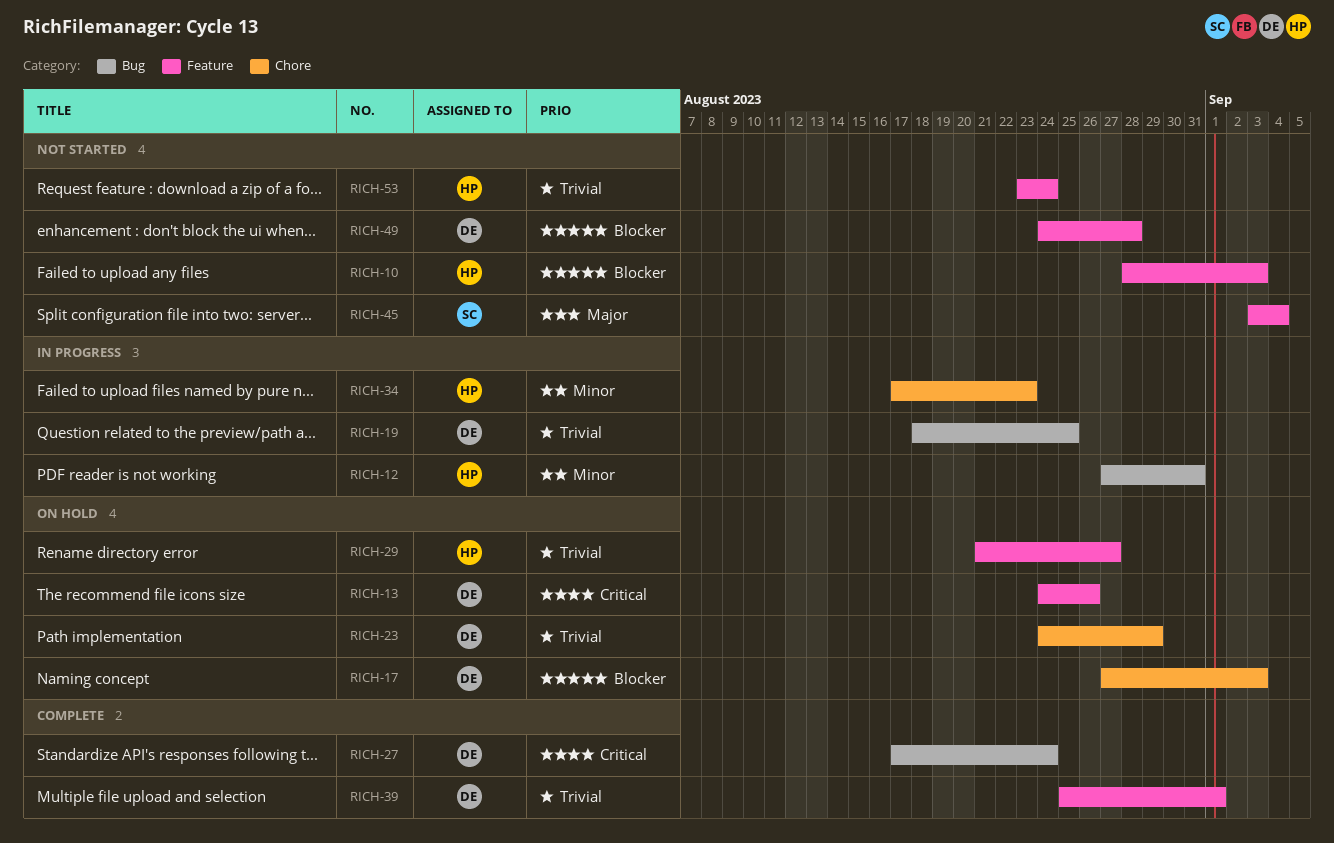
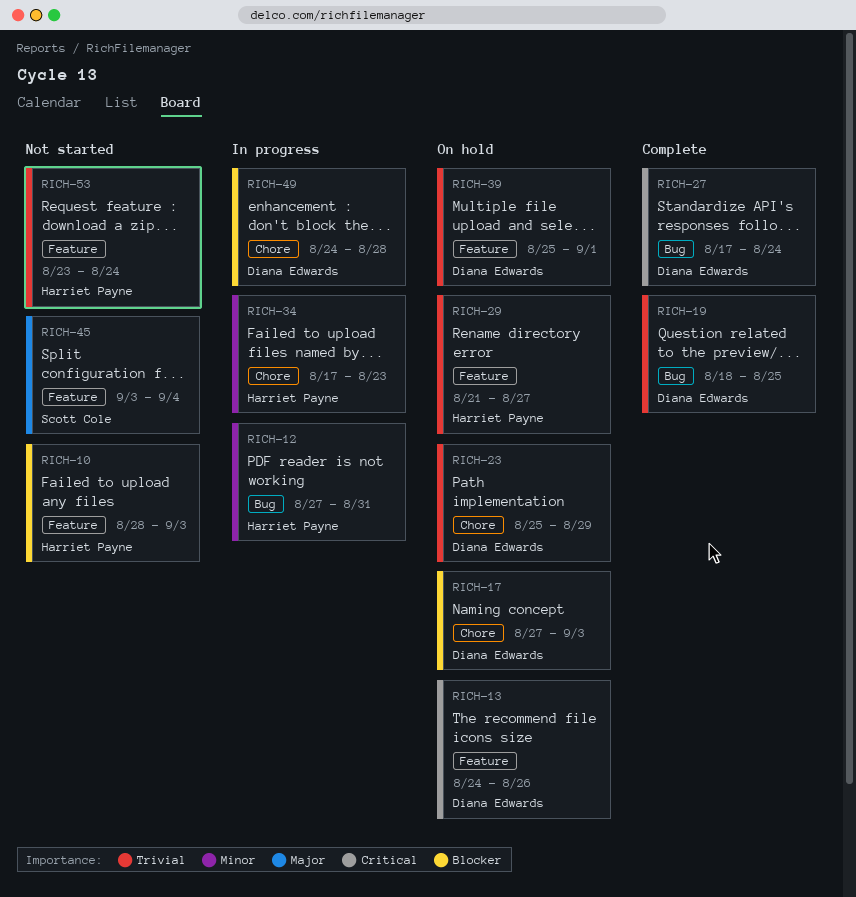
RICH-19, status: In progress -> Complete
RICH-23, start: Aug 24 -> Aug 25
RICH-39, status: Complete -> On hold
RICH-49, status: Not started -> In progress
RICH-49, label: Feature -> Chore

